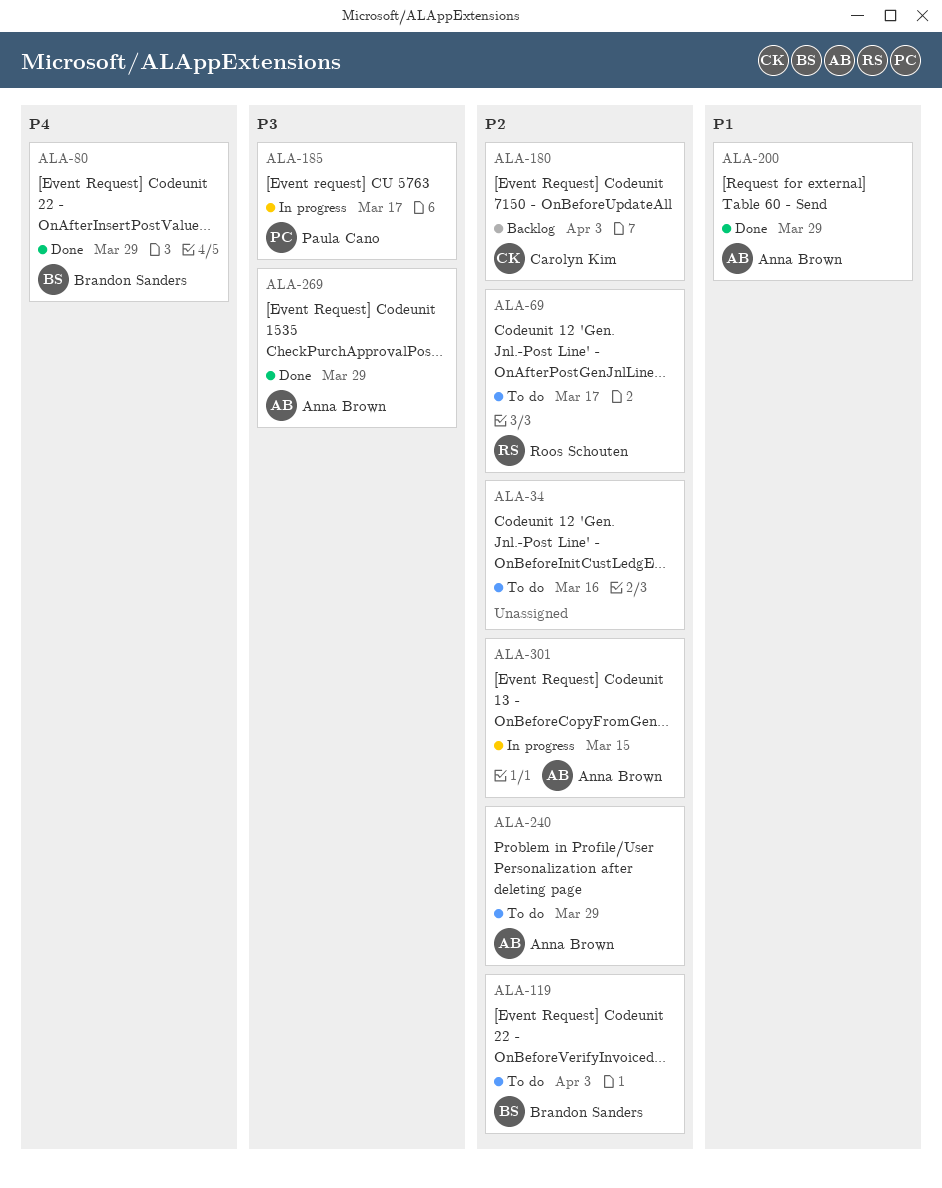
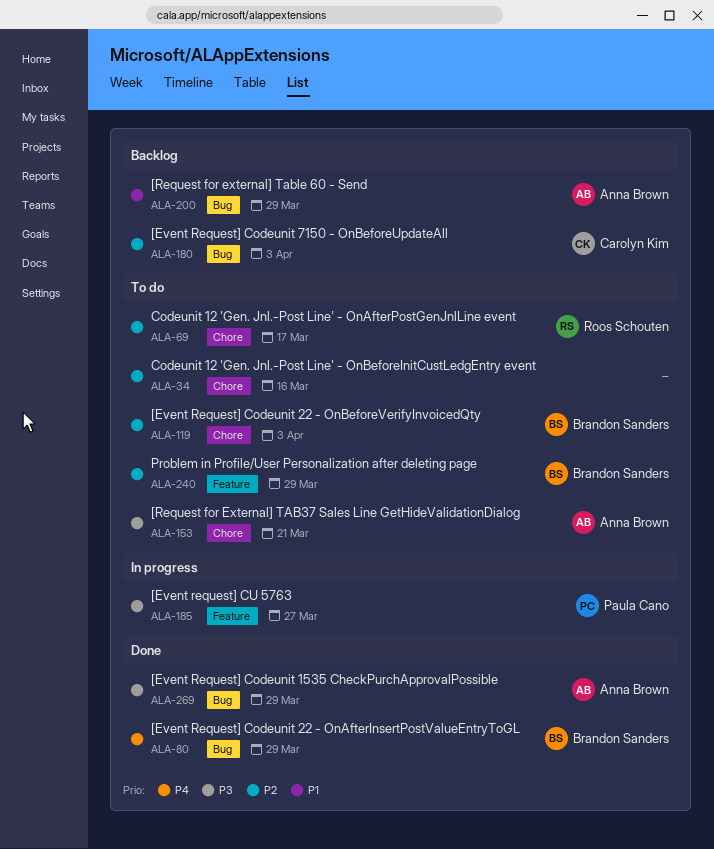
ALA-153: none -> present
ALA-185, due: Mar 17 -> Mar 27
ALA-200, status: Done -> Backlog
ALA-240, owner: Anna Brown -> Brandon Sanders
ALA-301: present -> none

